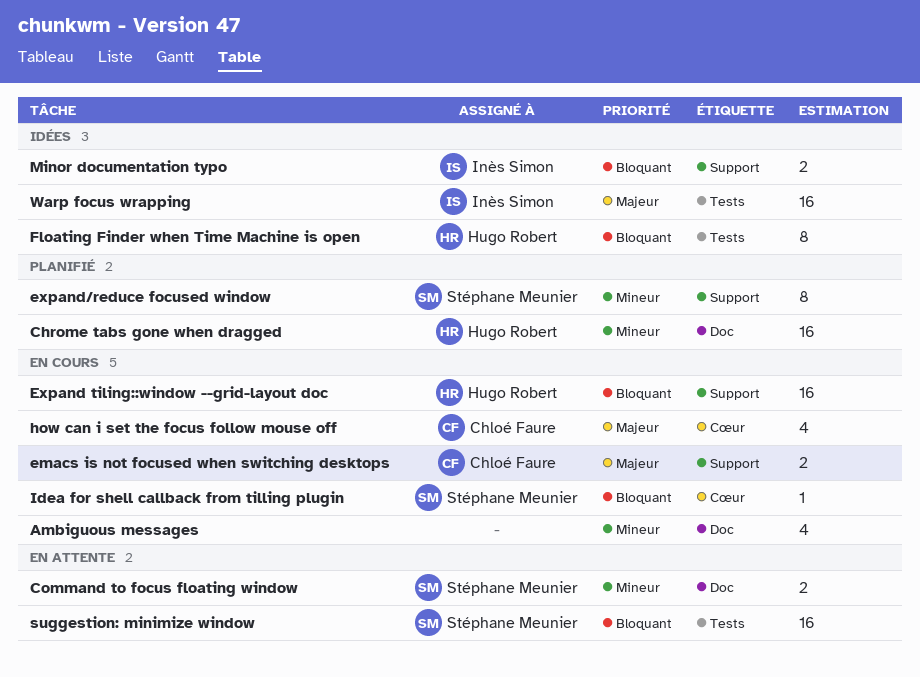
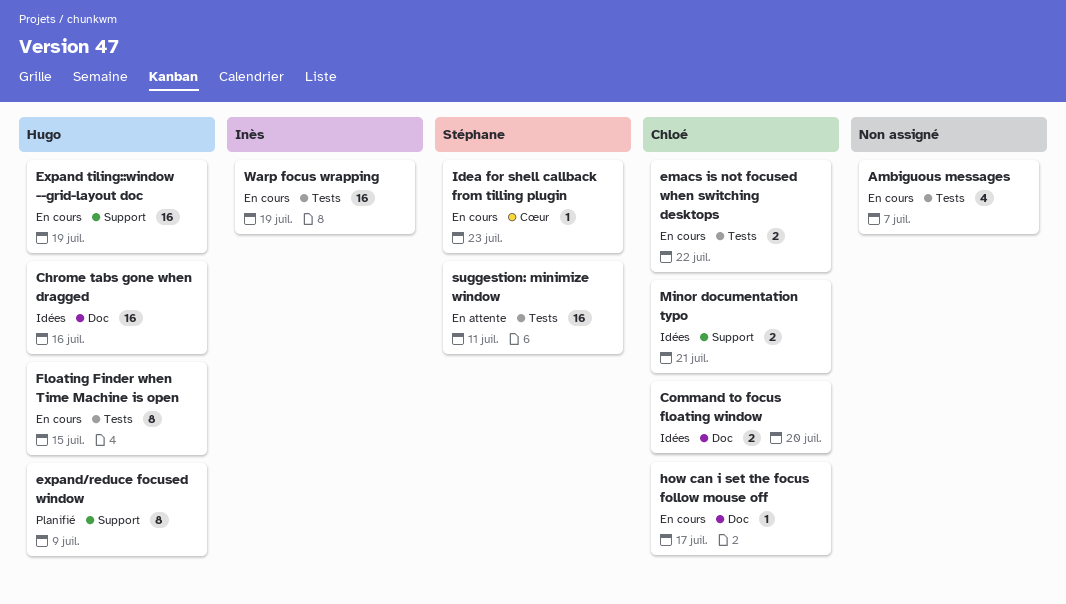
Ambiguous messages, label: Doc -> Tests
Chrome tabs gone when dragged, status: Planifié -> Idées
Command to focus floating window, status: En attente -> Idées
Command to focus floating window, owner: Stéphane Meunier -> Chloé Faure
emacs is not focused when switching desktops, label: Support -> Tests
expand/reduce focused window, owner: Stéphane Meunier -> Hugo Robert
Floating Finder when Time Machine is open, status: Idées -> En cours
how can i set the focus follow mouse off, label: Cœur -> Doc
how can i set the focus follow mouse off, estimate: 4 -> 1
Minor documentation typo, owner: Inès Simon -> Chloé Faure
Warp focus wrapping, status: Idées -> En cours

